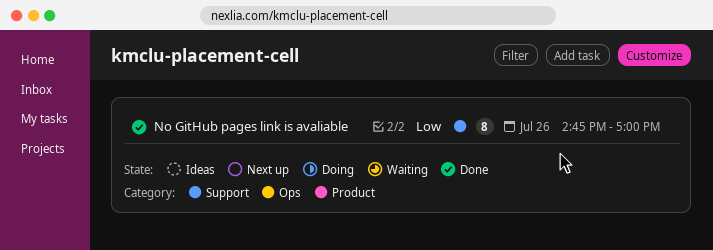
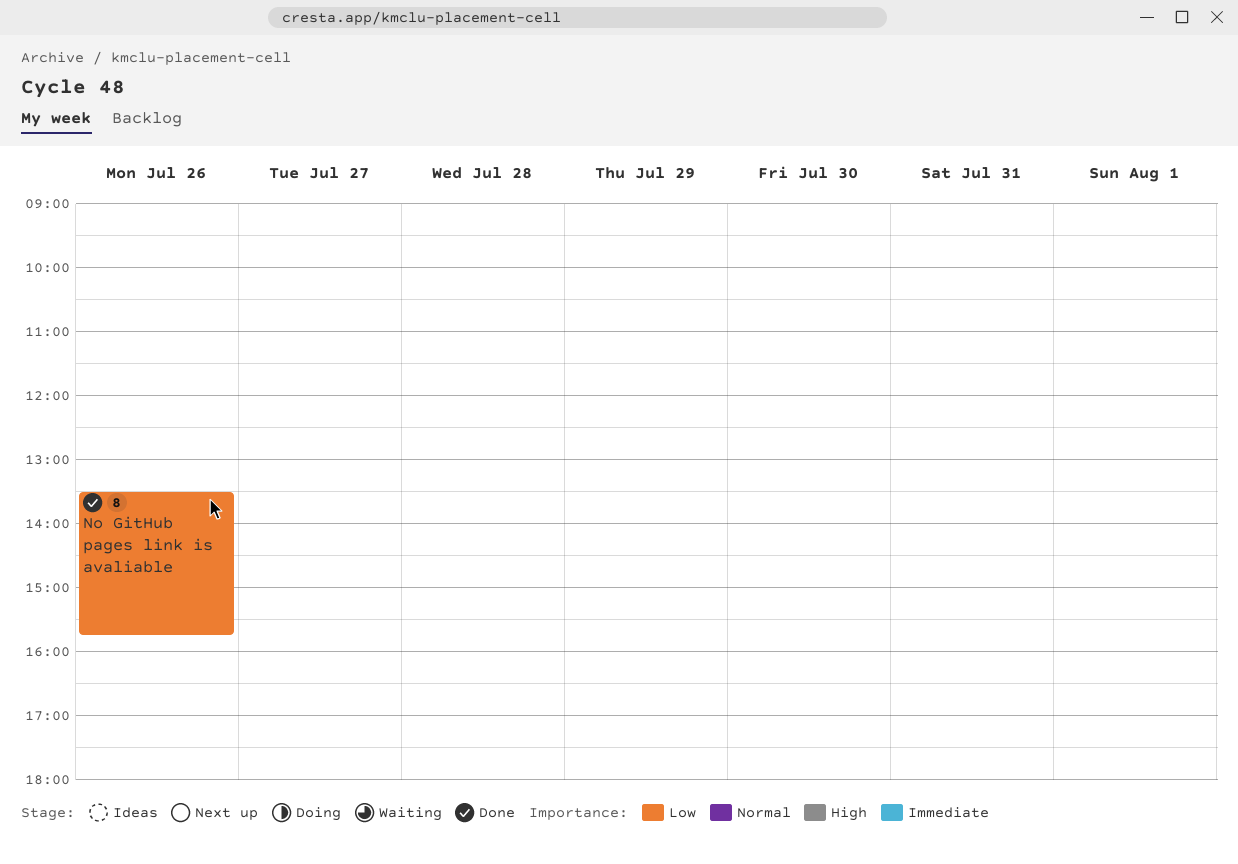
No GitHub pages link is avaliable, begins: 14:45 -> 13:30
No GitHub pages link is avaliable, ends: 17:00 -> 15:45

